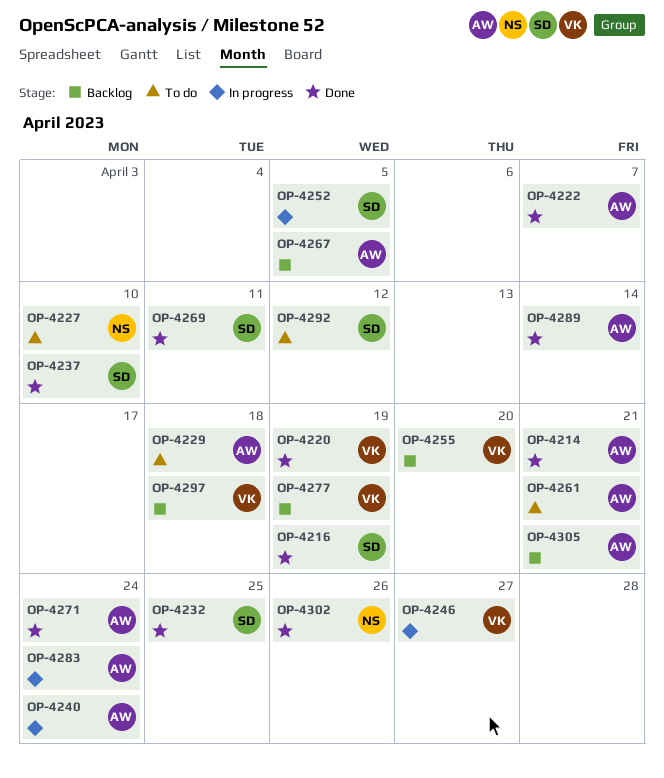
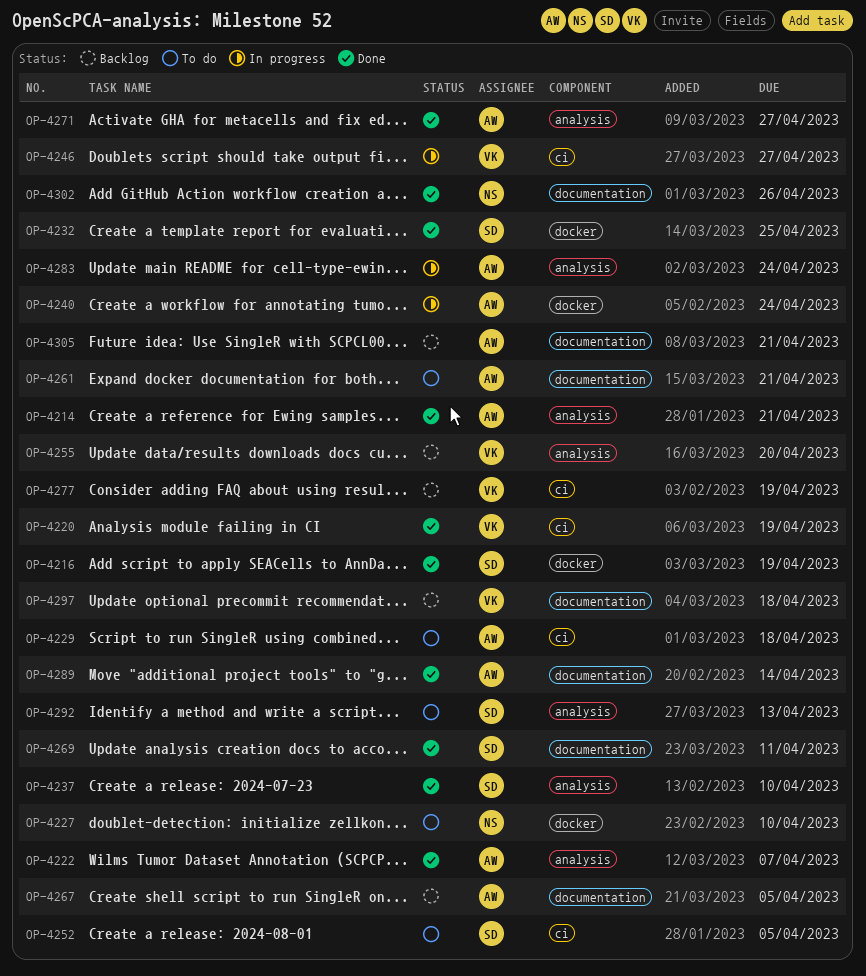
OP-4252, status: In progress -> To do
OP-4271, due: Apr 24 -> Apr 27
OP-4292, due: Apr 12 -> Apr 13

